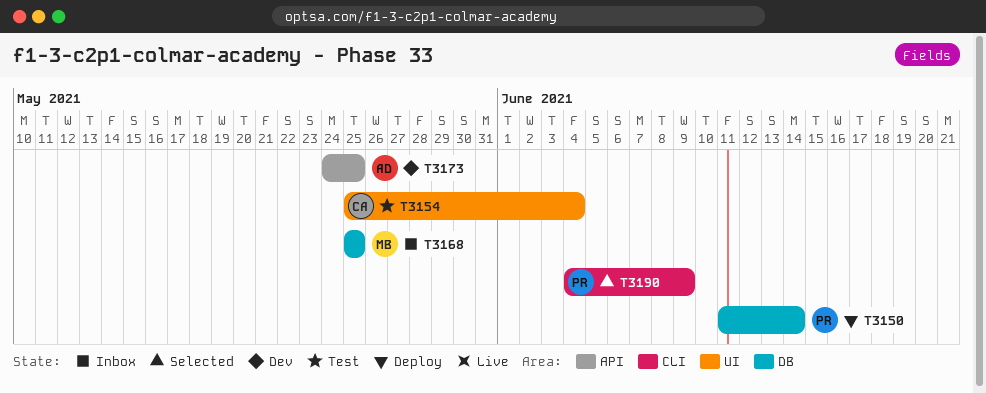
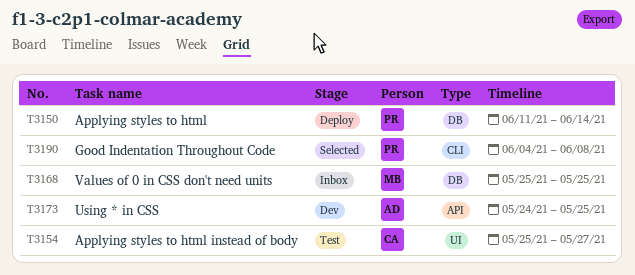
T3154, due: Jun 4 -> May 27
T3190, due: Jun 9 -> Jun 8

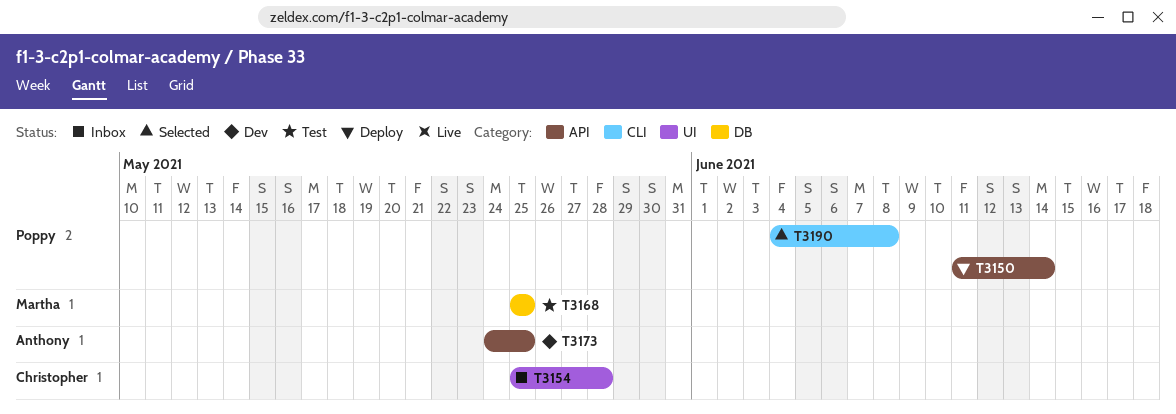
T3150, label: DB -> API
T3154, status: Test -> Inbox
T3154, due: May 27 -> May 28
T3168, status: Inbox -> Test

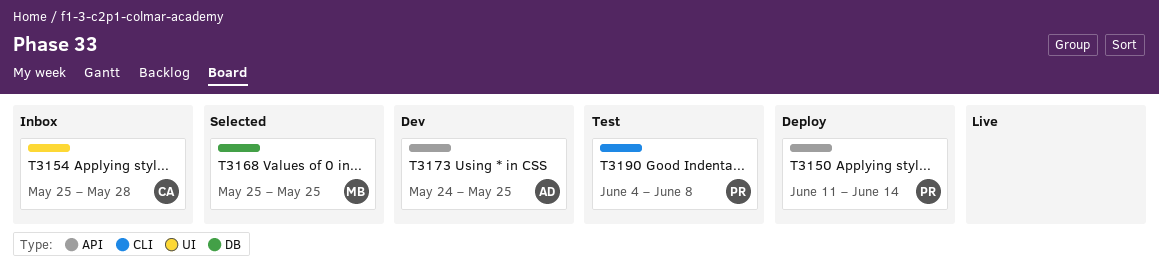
T3168, status: Test -> Selected
T3190, status: Selected -> Test

